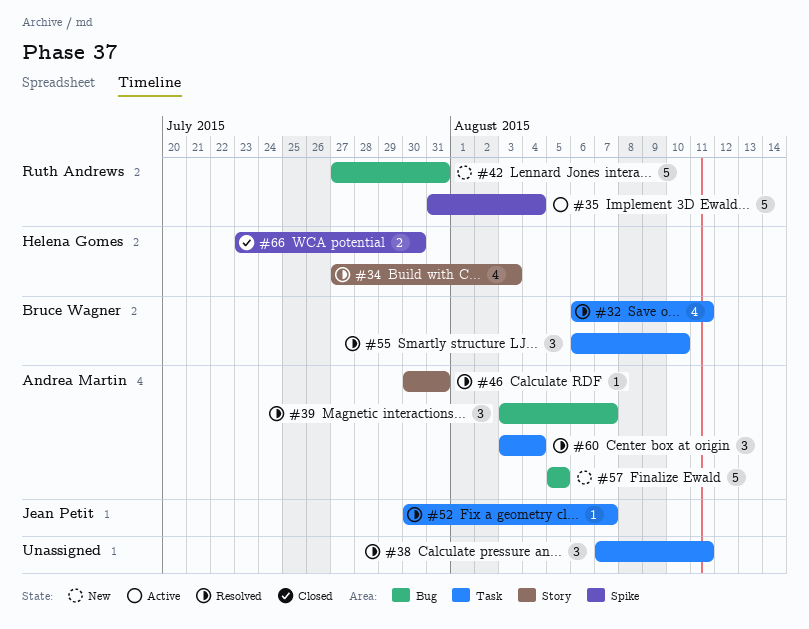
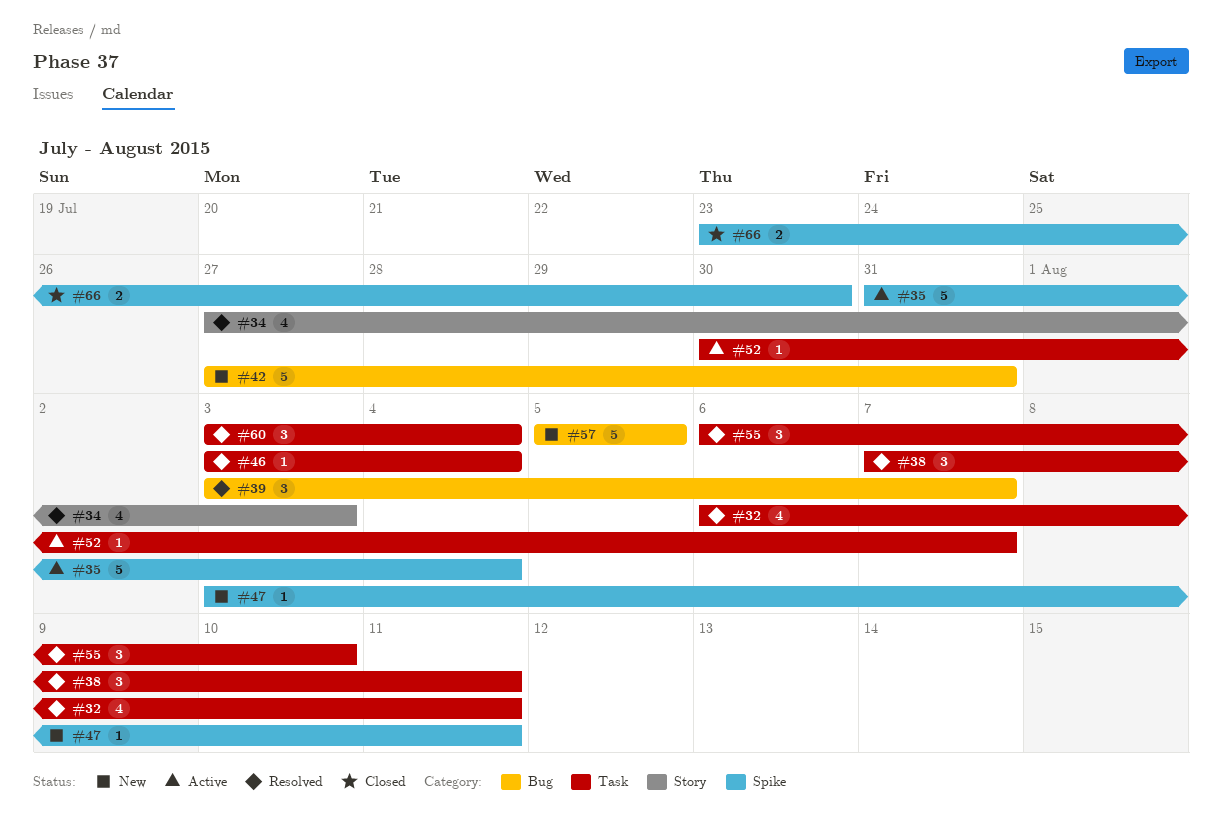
#46, label: Story -> Task
#46, start: Jul 30 -> Aug 3
#46, due: Jul 31 -> Aug 4
#47: none -> present
#52, status: Resolved -> Active

